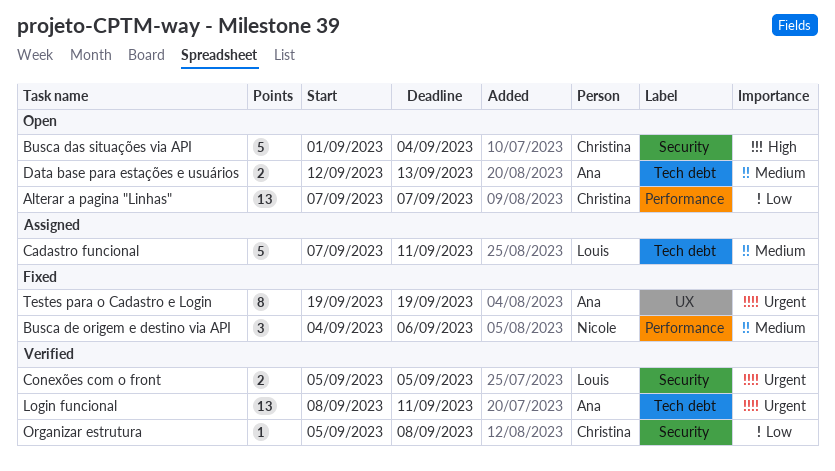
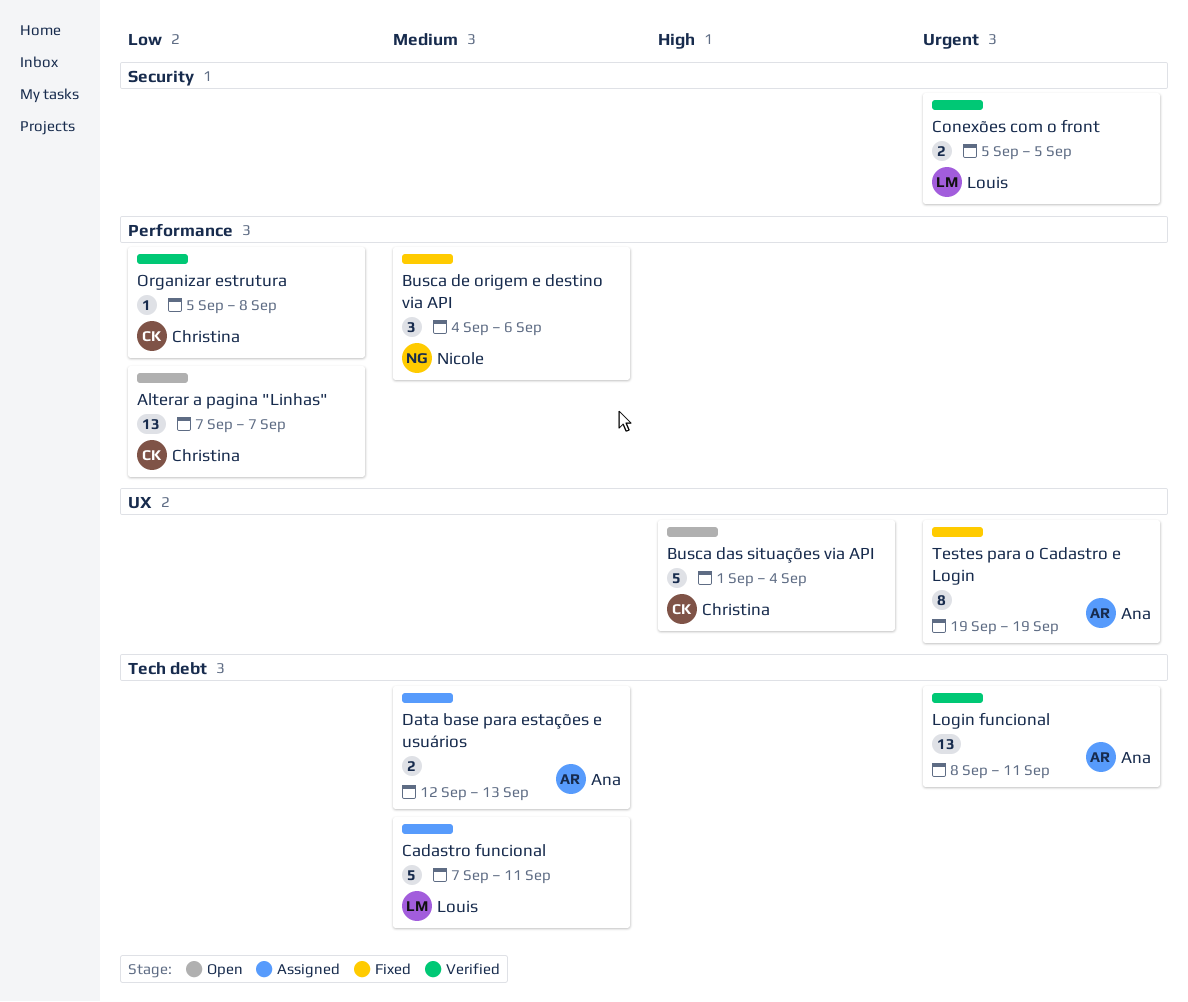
Busca das situações via API, label: Security -> UX
Data base para estações e usuários, status: Open -> Assigned
Organizar estrutura, label: Security -> Performance

